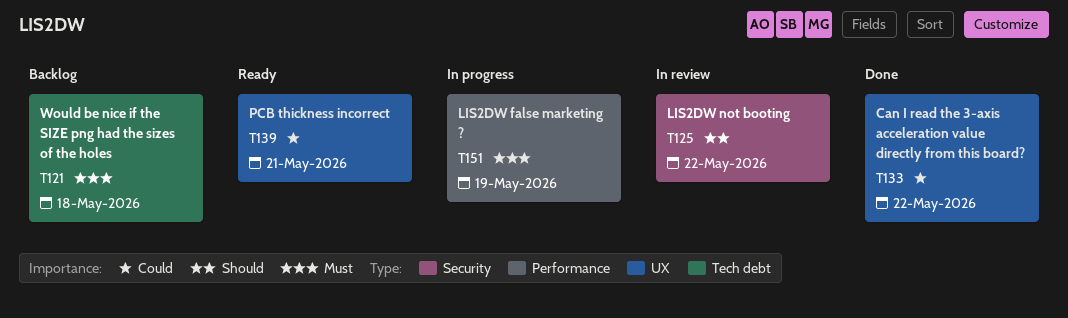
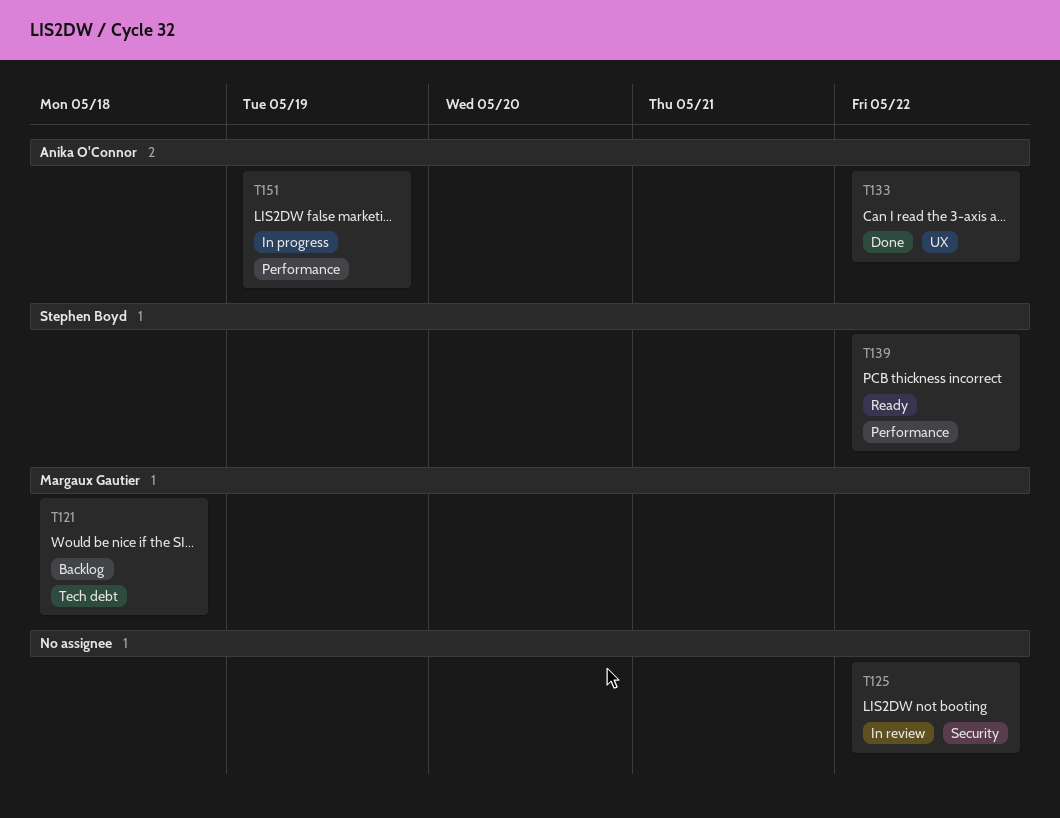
T139, label: UX -> Performance
T139, due: May 21 -> May 22

